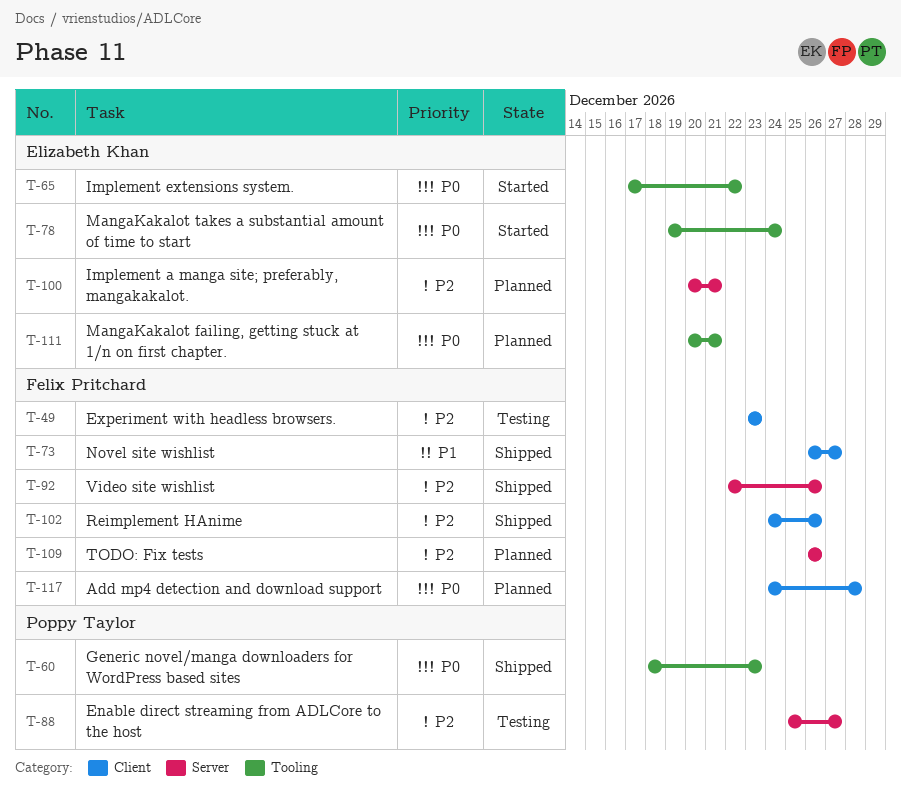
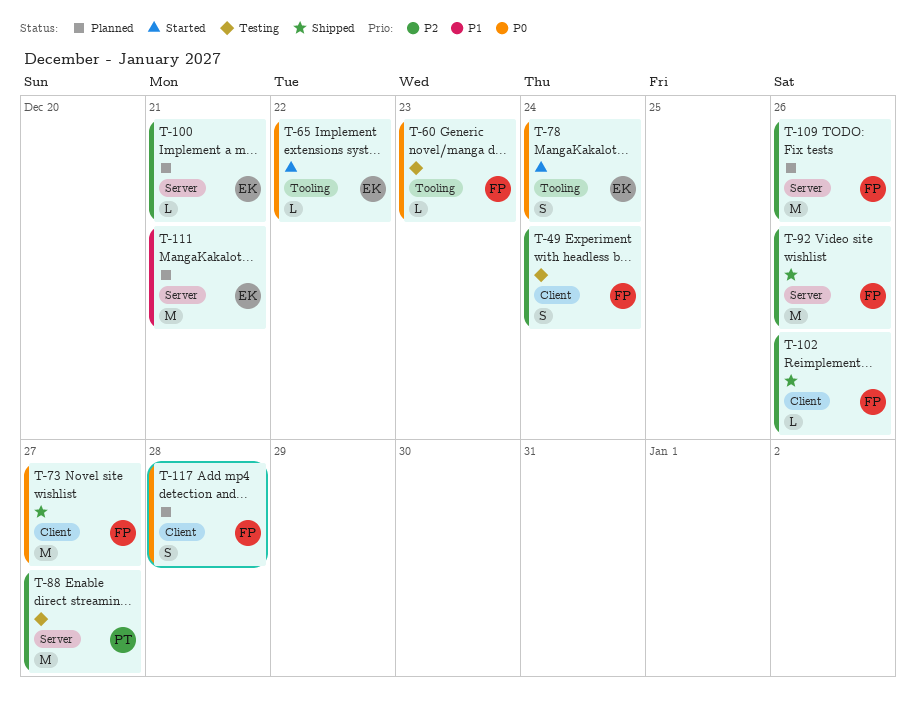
T-49, due: Dec 23 -> Dec 24
T-60, status: Shipped -> Testing
T-60, owner: Poppy Taylor -> Felix Pritchard
T-73, priority: P1 -> P0
T-111, priority: P0 -> P1
T-111, label: Tooling -> Server

